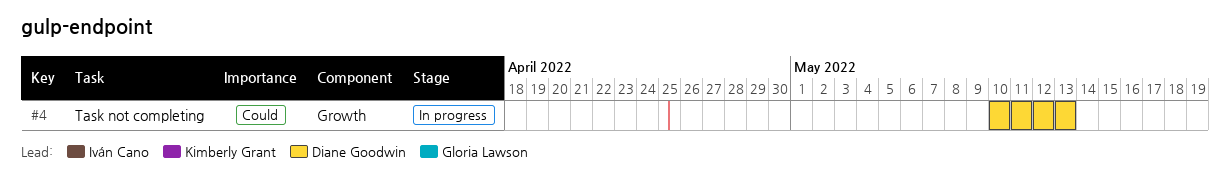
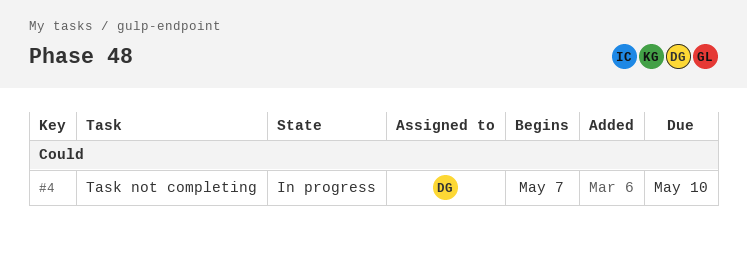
#4, start: May 10 -> May 7
#4, due: May 13 -> May 10

